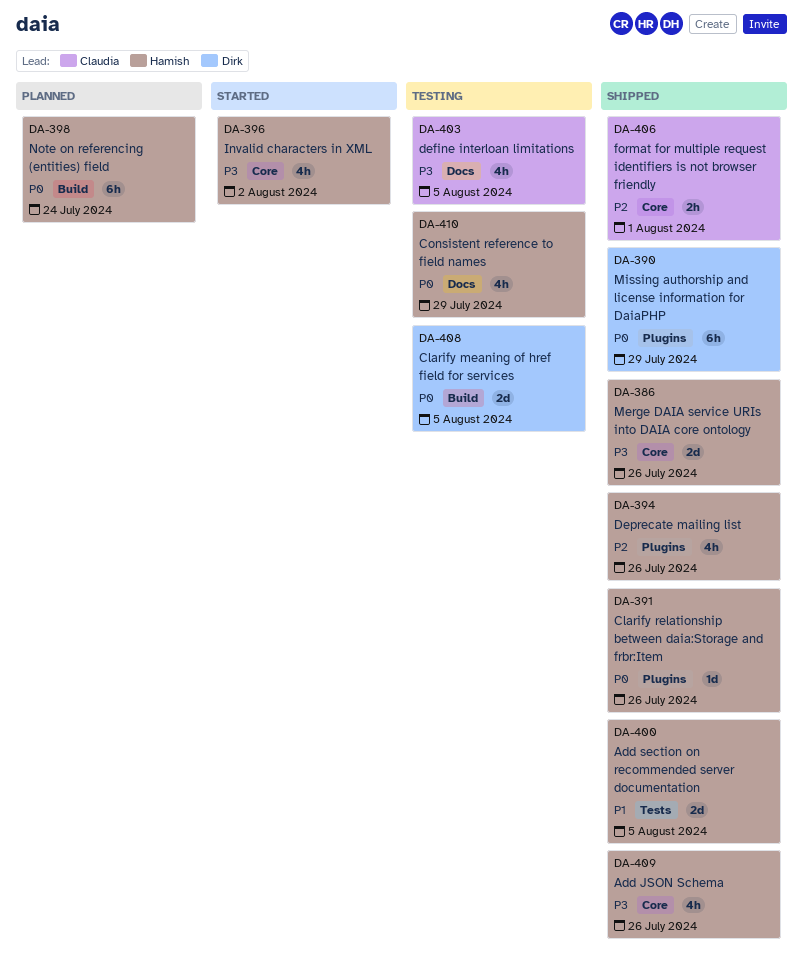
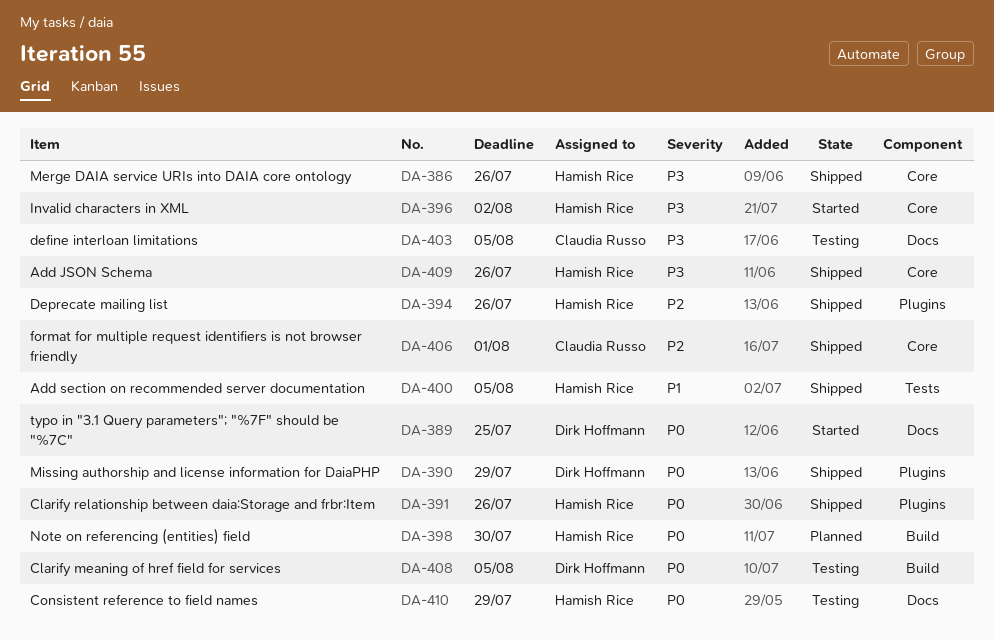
DA-389: none -> present
DA-398, due: Jul 24 -> Jul 30

